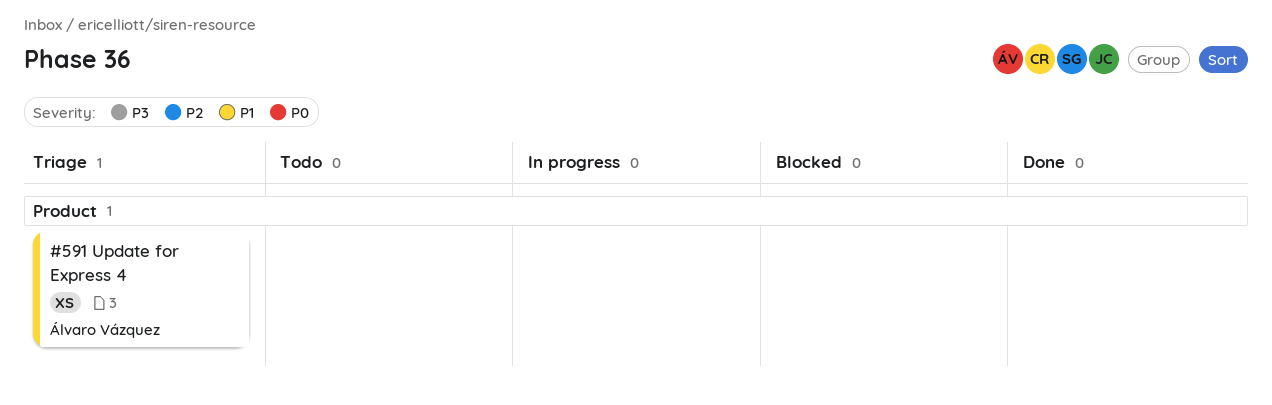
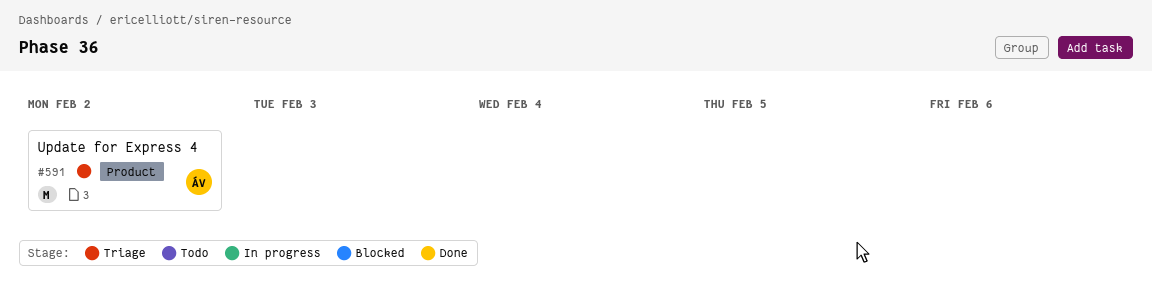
#591, estimate: XS -> M

